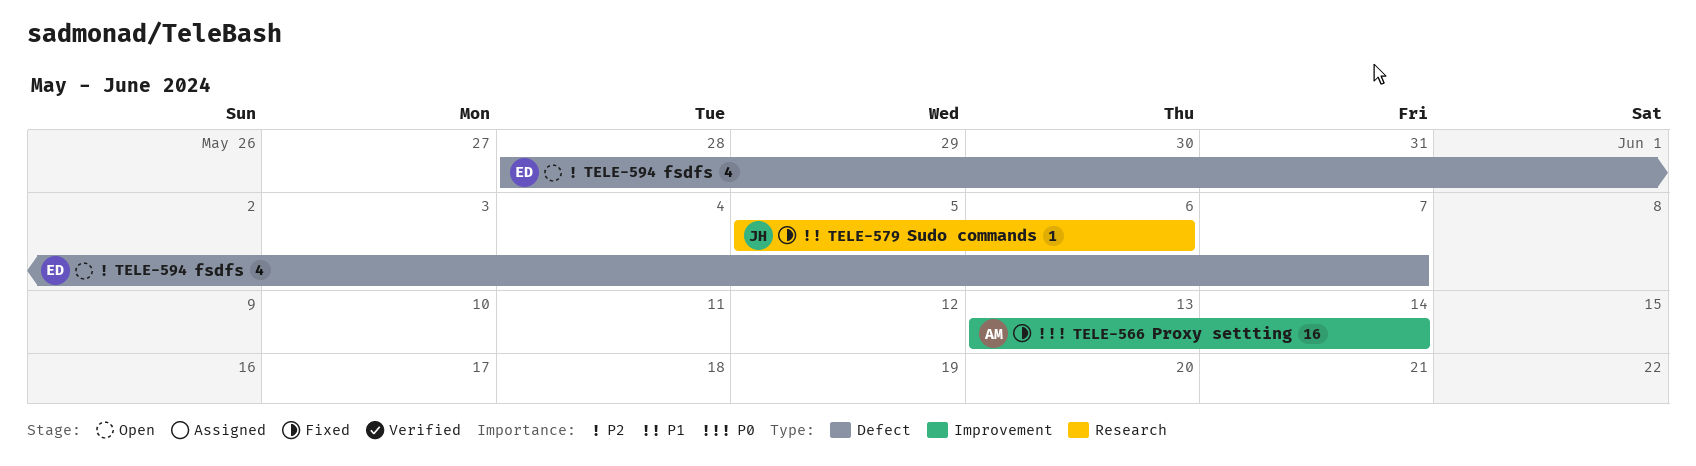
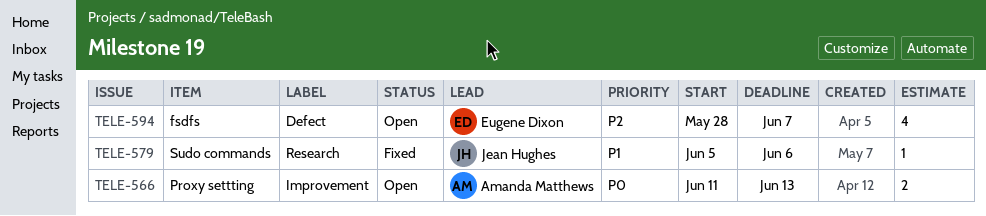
TELE-566, status: Fixed -> Open
TELE-566, estimate: 16 -> 2
TELE-566, start: Jun 13 -> Jun 11
TELE-566, due: Jun 14 -> Jun 13

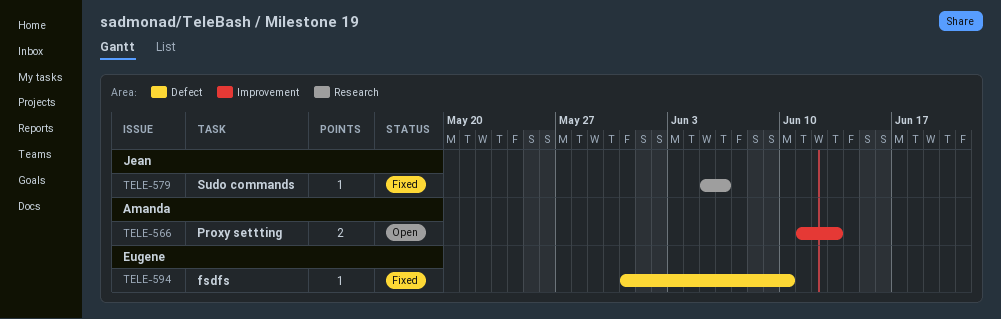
TELE-594, status: Open -> Fixed
TELE-594, estimate: 4 -> 1
TELE-594, start: May 28 -> May 31
TELE-594, due: Jun 7 -> Jun 10

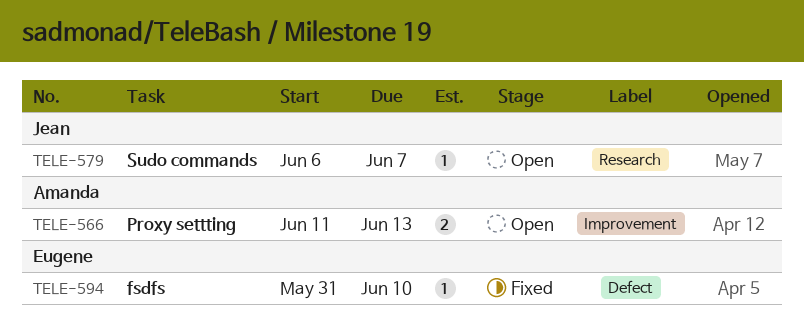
TELE-579, status: Fixed -> Open
TELE-579, start: Jun 5 -> Jun 6
TELE-579, due: Jun 6 -> Jun 7

